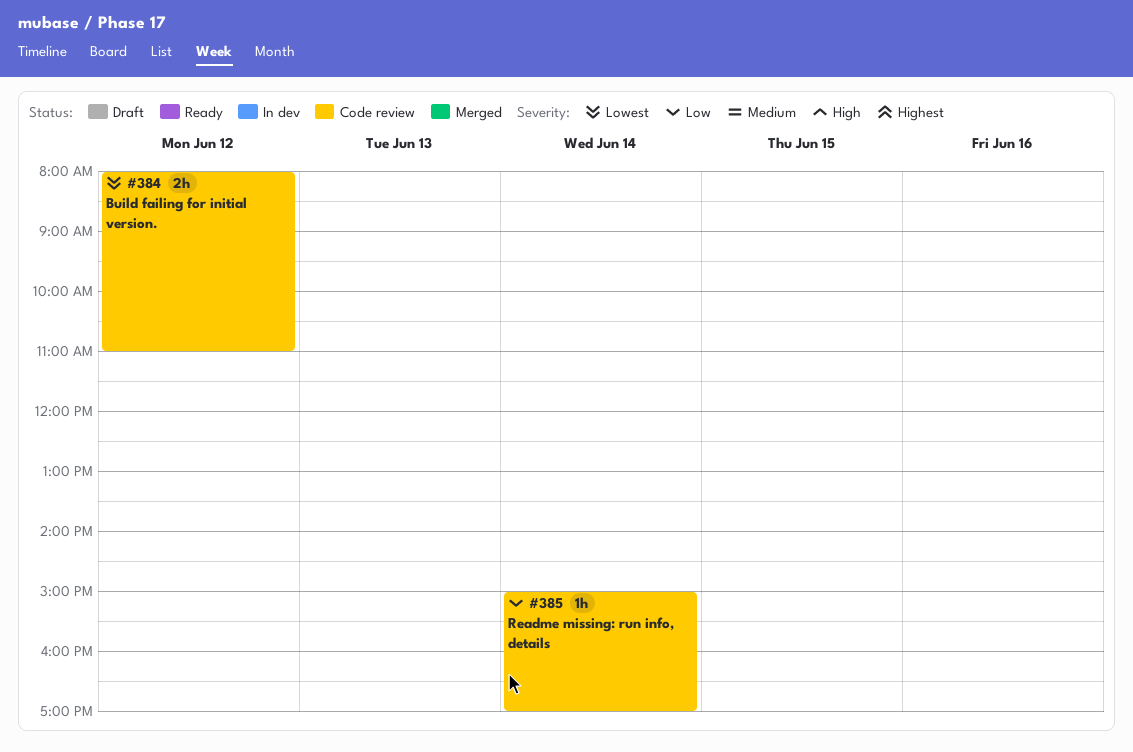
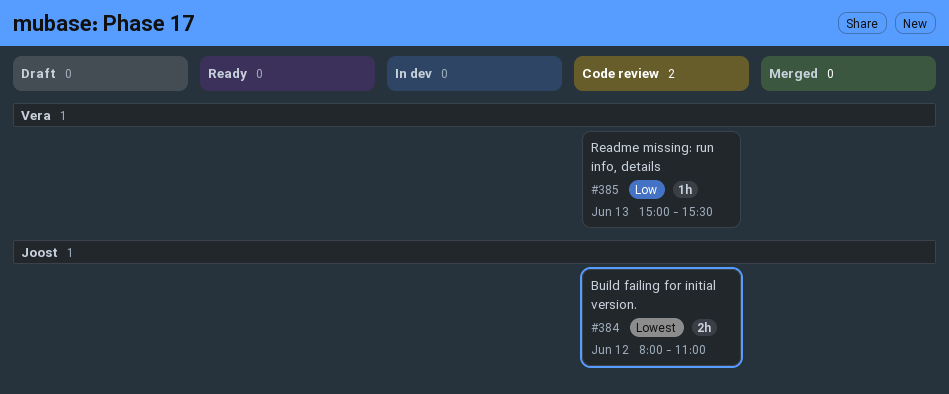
#385, day: Jun 14 -> Jun 13
#385, ends: 17:00 -> 15:30

